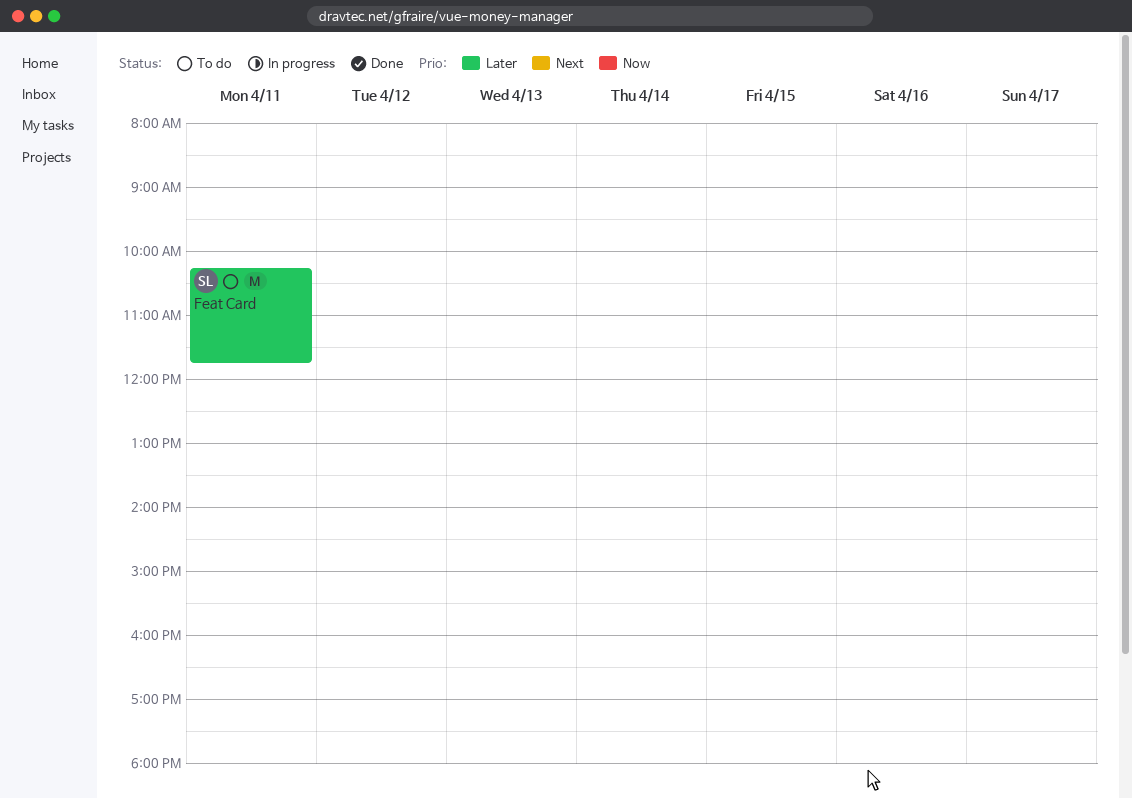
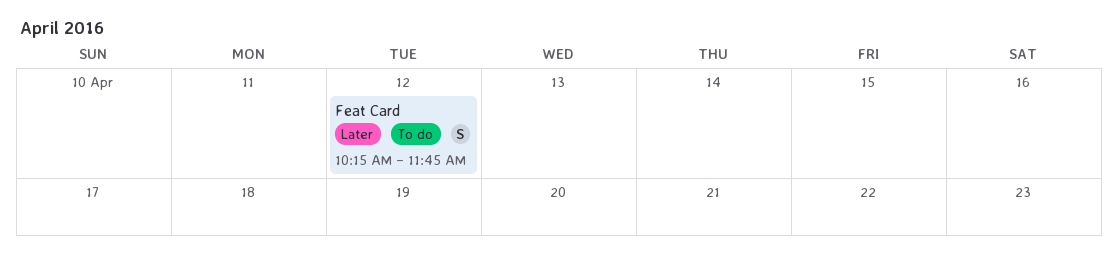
Feat Card, estimate: M -> S
Feat Card, day: Apr 11 -> Apr 12

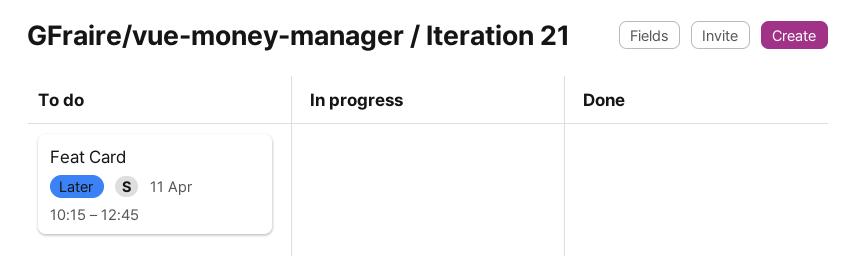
Feat Card, day: Apr 12 -> Apr 11
Feat Card, ends: 11:45 -> 12:45

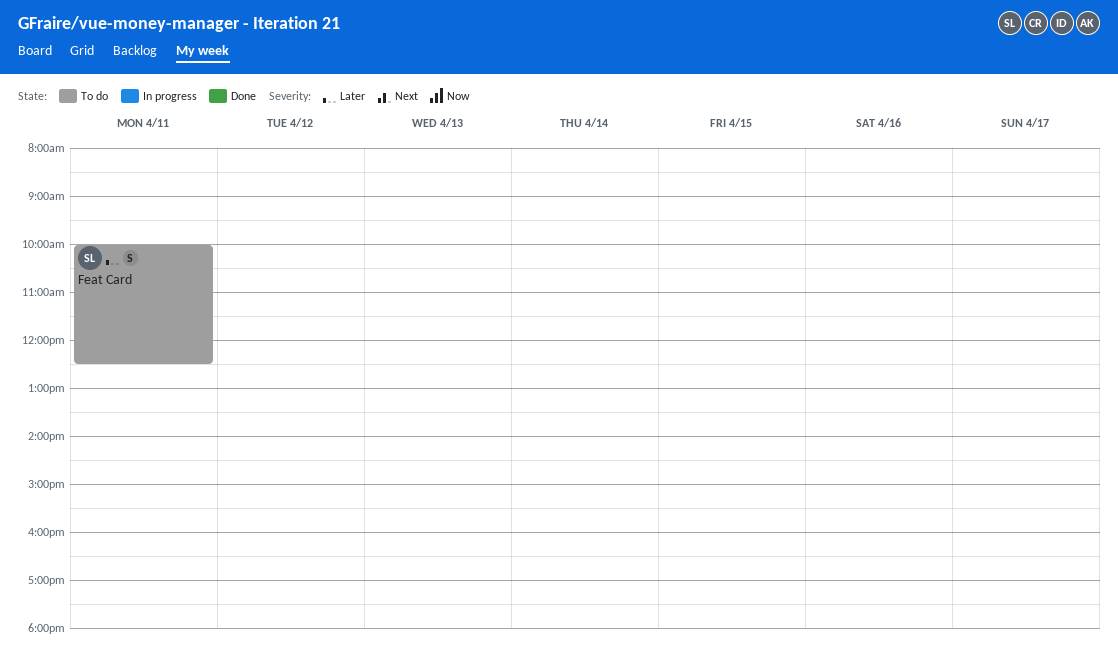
Feat Card, begins: 10:15 -> 10:00
Feat Card, ends: 12:45 -> 12:30

